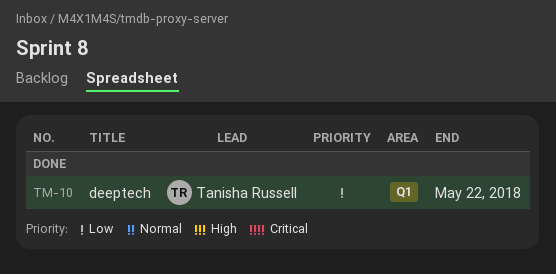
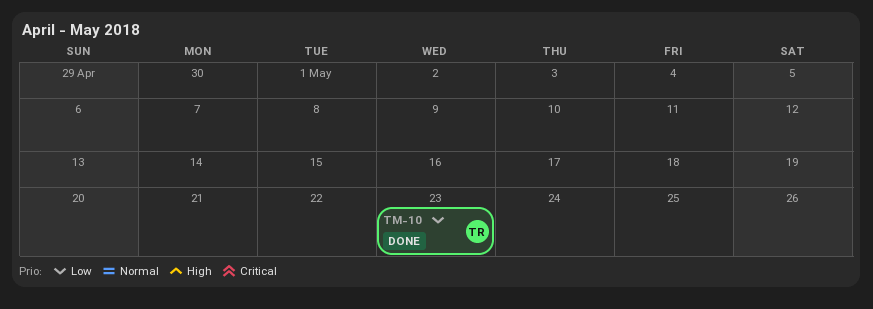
TM-10, due: May 22 -> May 23

